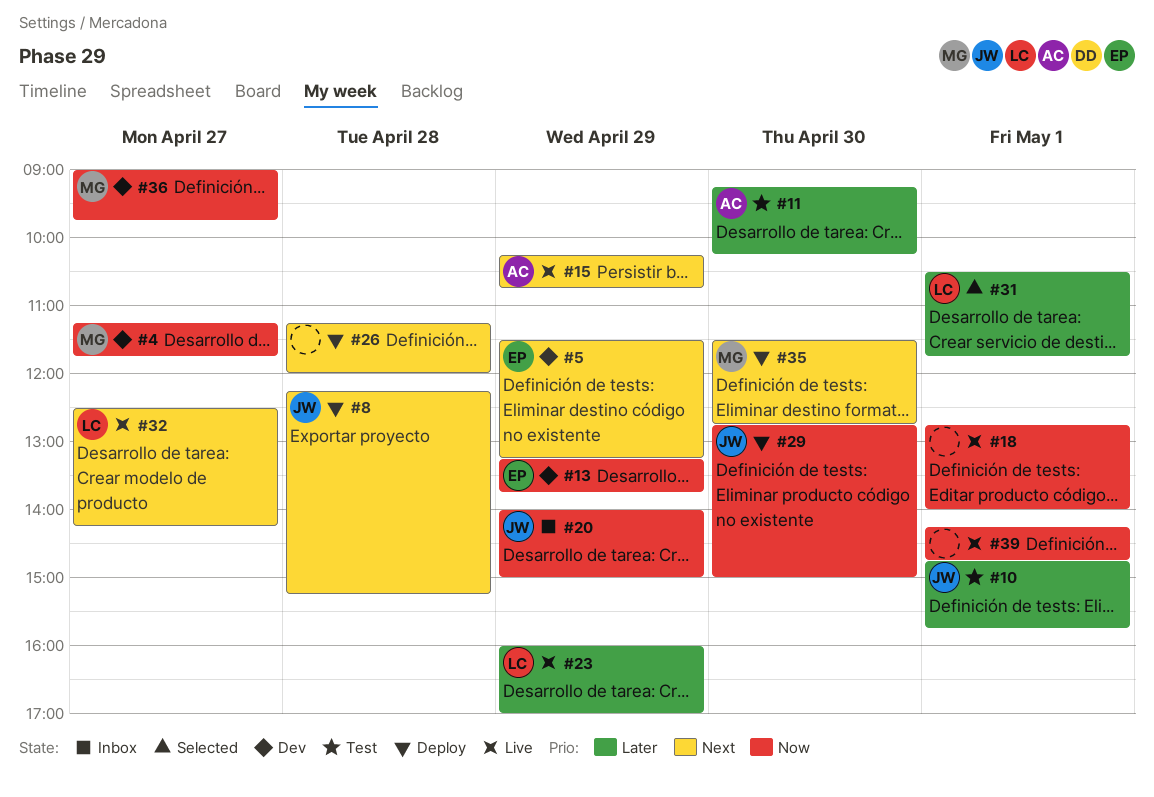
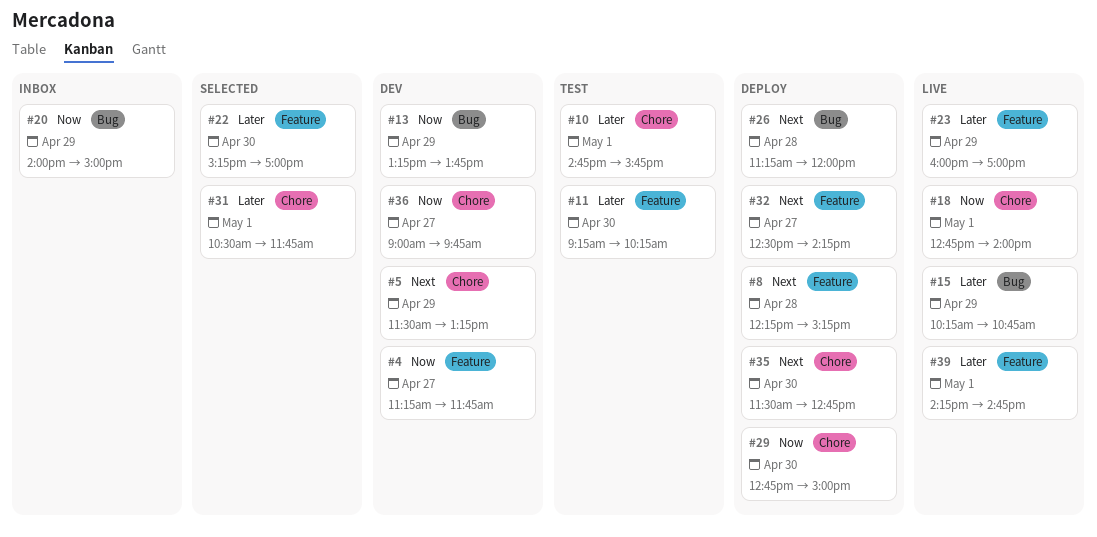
#15, priority: Next -> Later
#22: none -> present
#32, status: Live -> Deploy
#39, priority: Now -> Later

